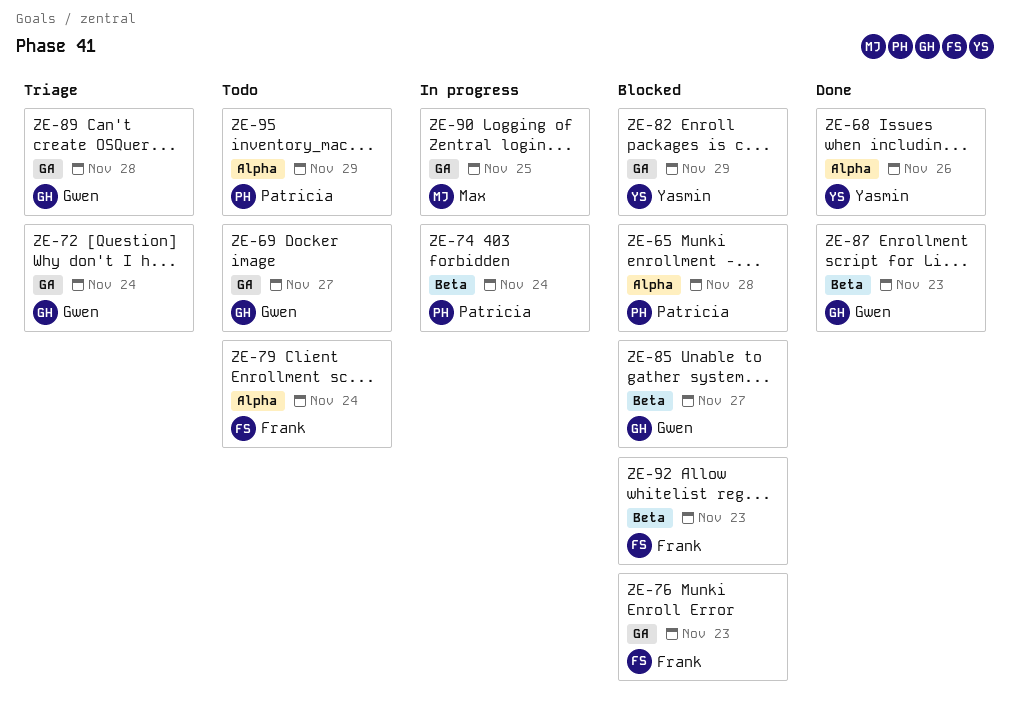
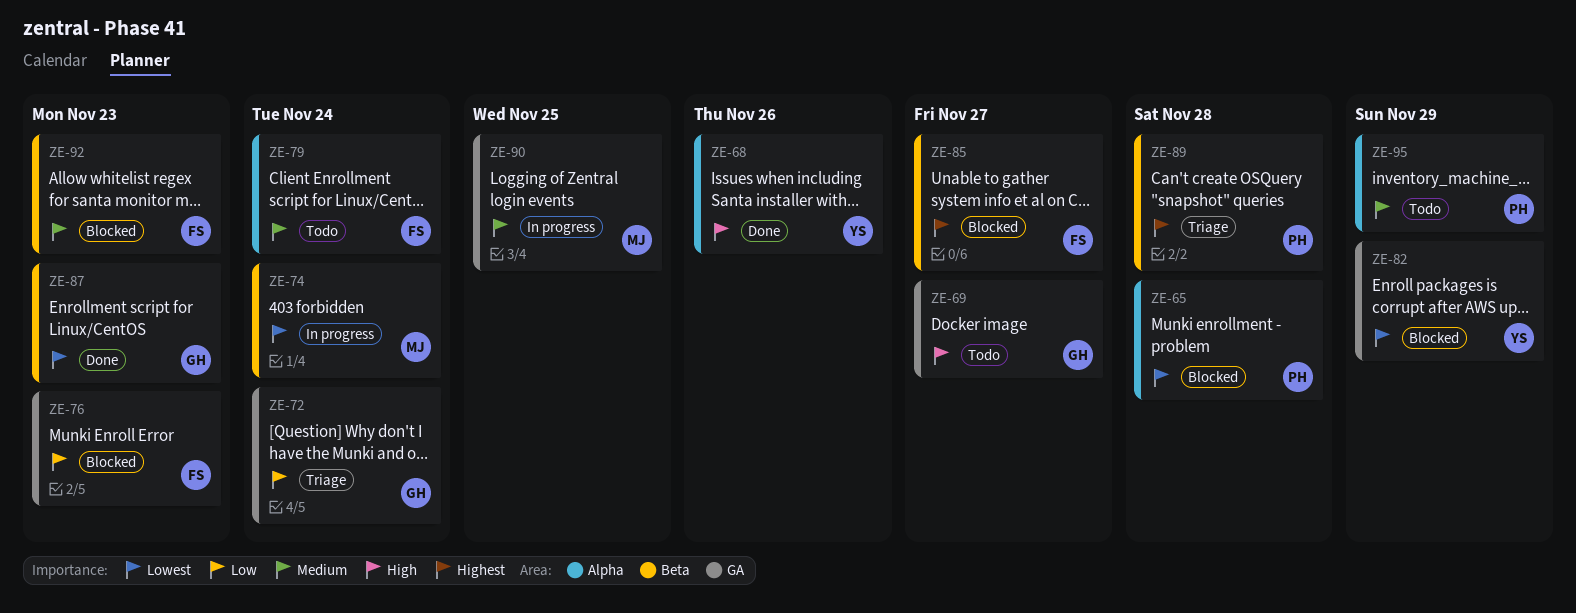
ZE-74, owner: Patricia -> Max
ZE-85, owner: Gwen -> Frank
ZE-89, owner: Gwen -> Patricia
ZE-89, label: GA -> Beta

